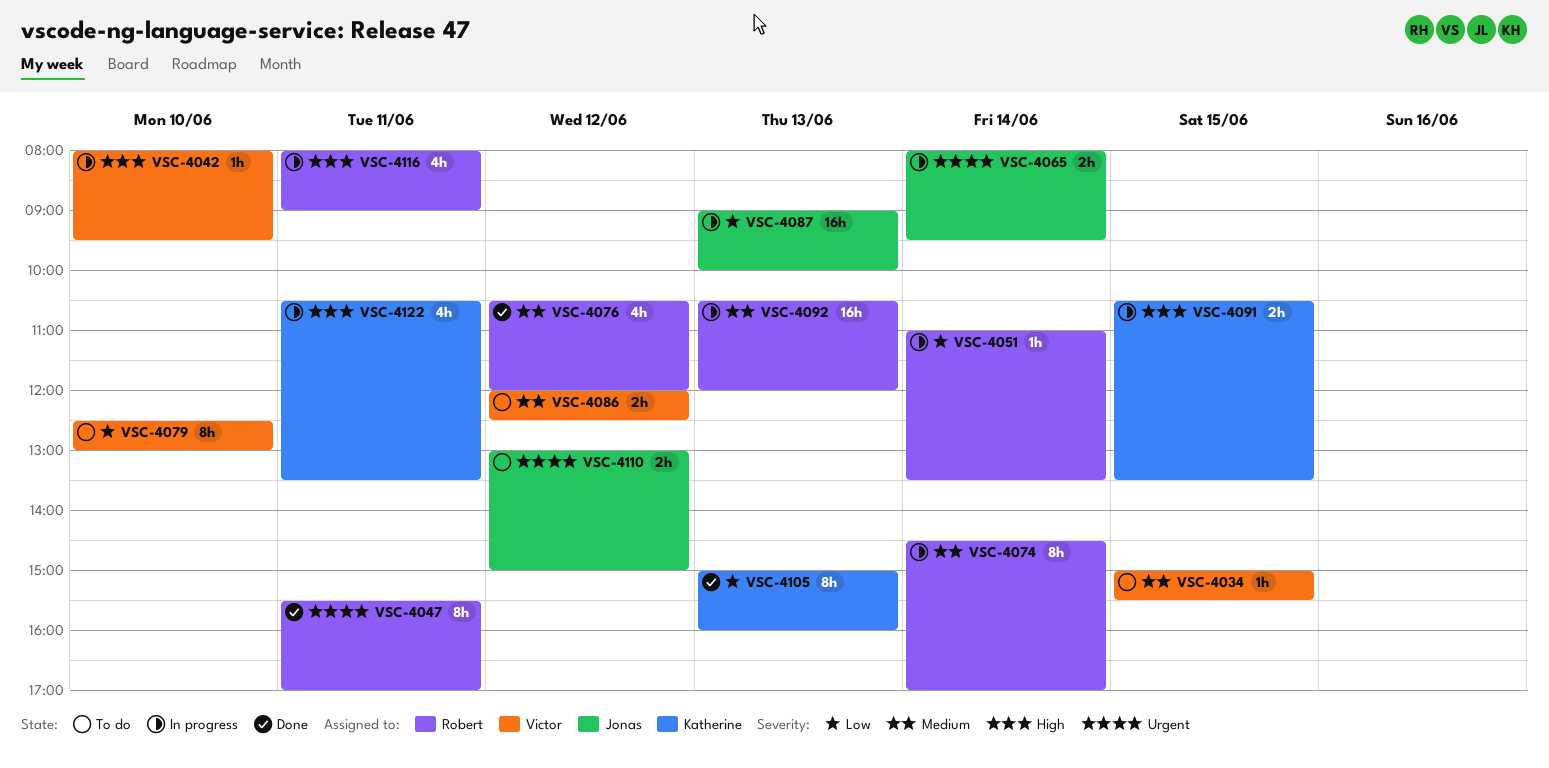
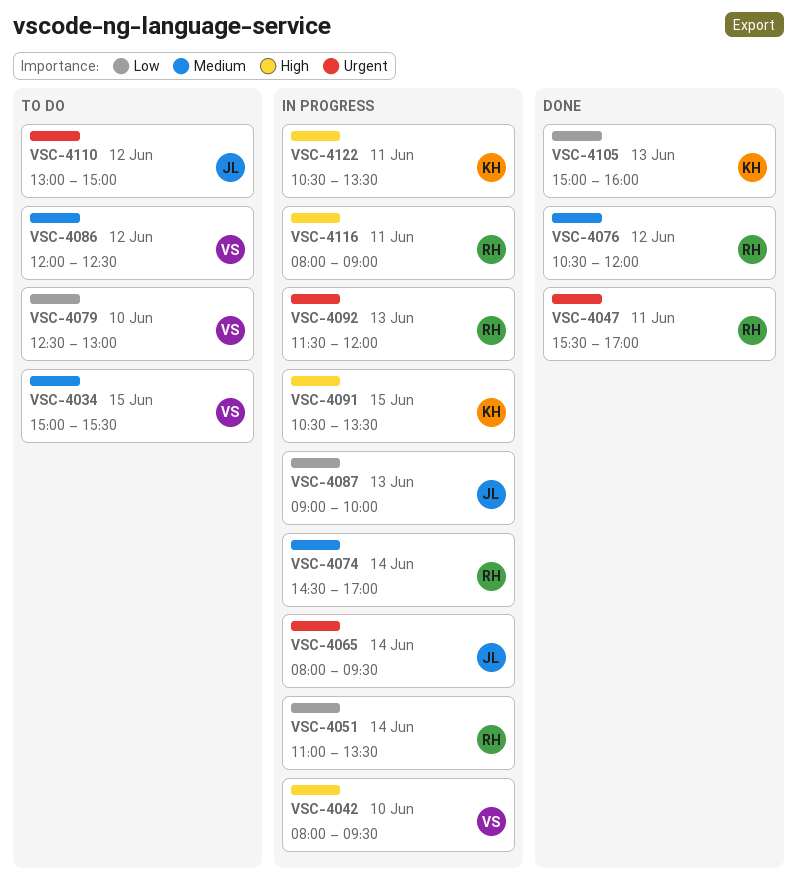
VSC-4092, priority: Medium -> Urgent
VSC-4092, begins: 10:30 -> 11:30

